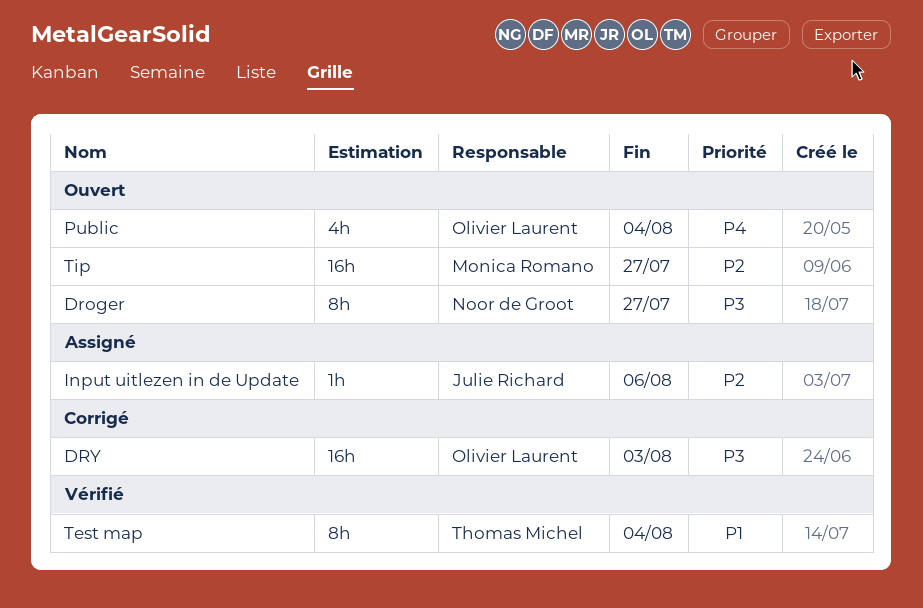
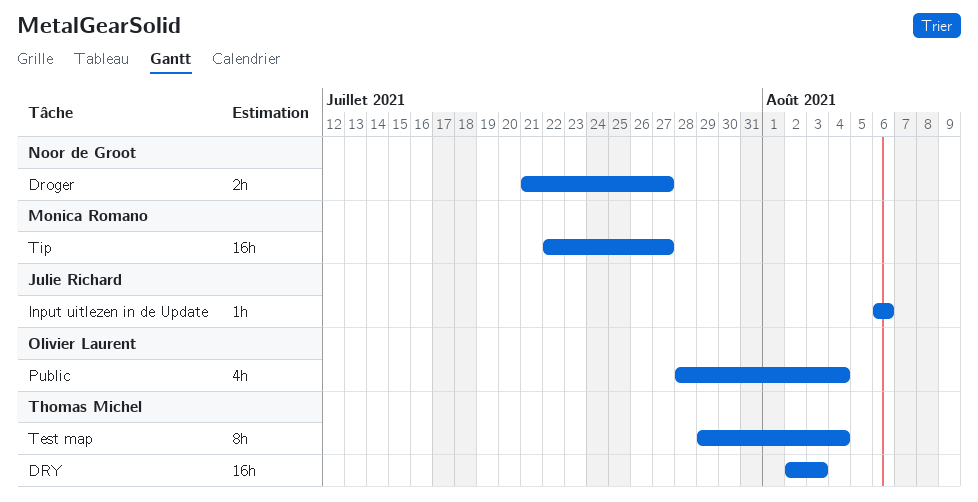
Droger, estimate: 8h -> 2h
DRY, owner: Olivier Laurent -> Thomas Michel

